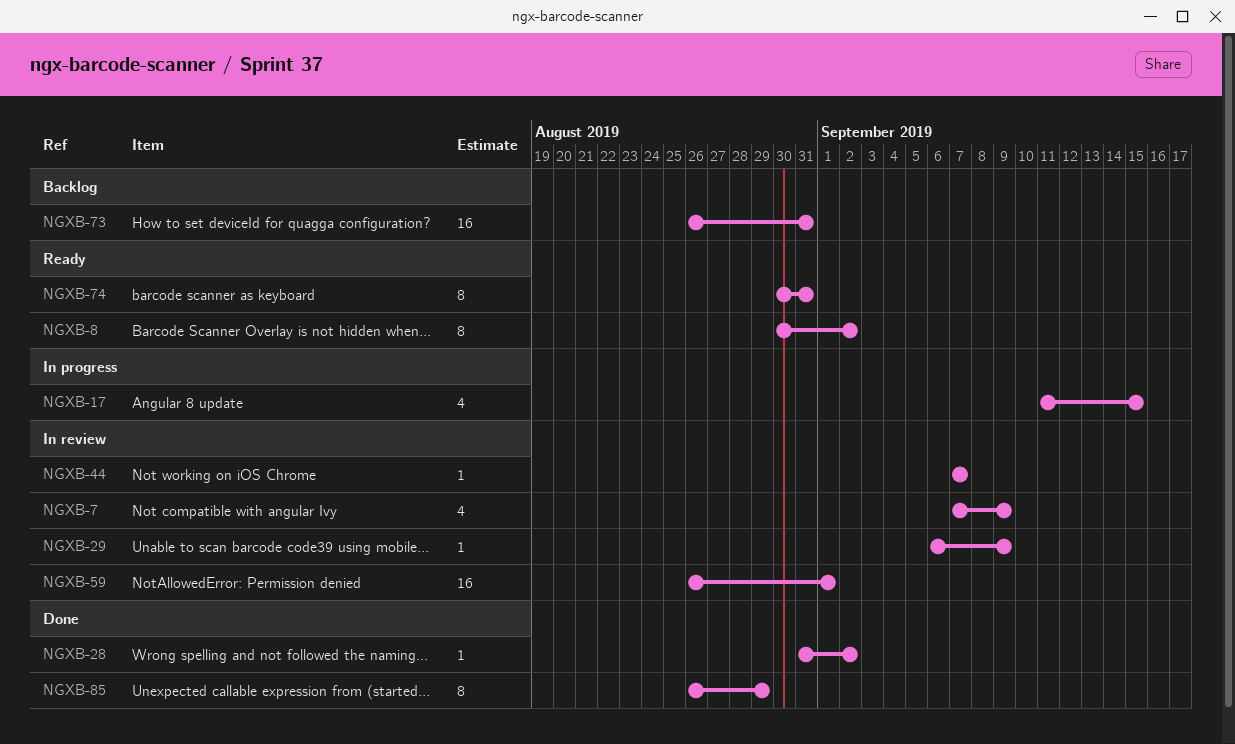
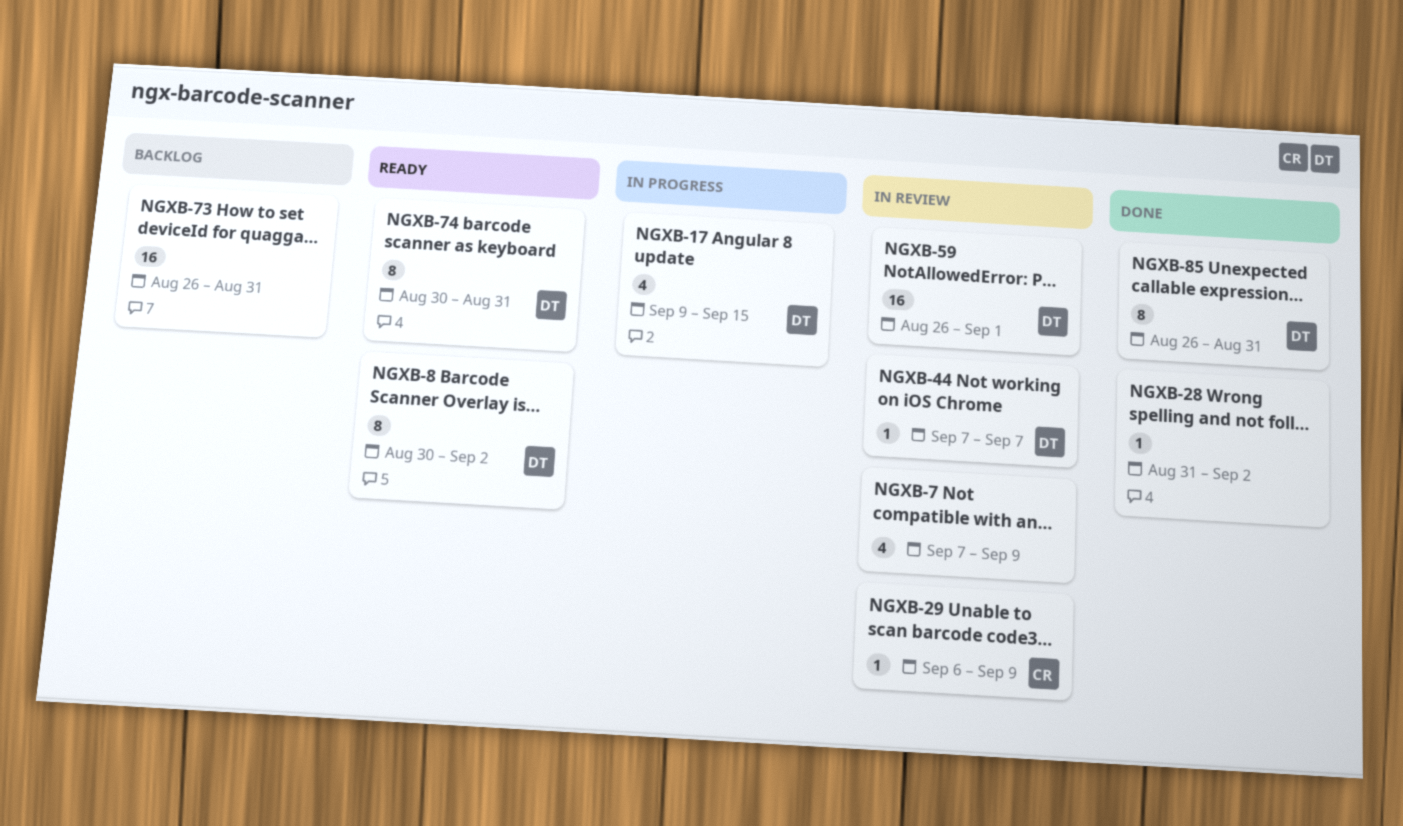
NGXB-17, start: Sep 11 -> Sep 9
NGXB-85, due: Aug 29 -> Aug 31

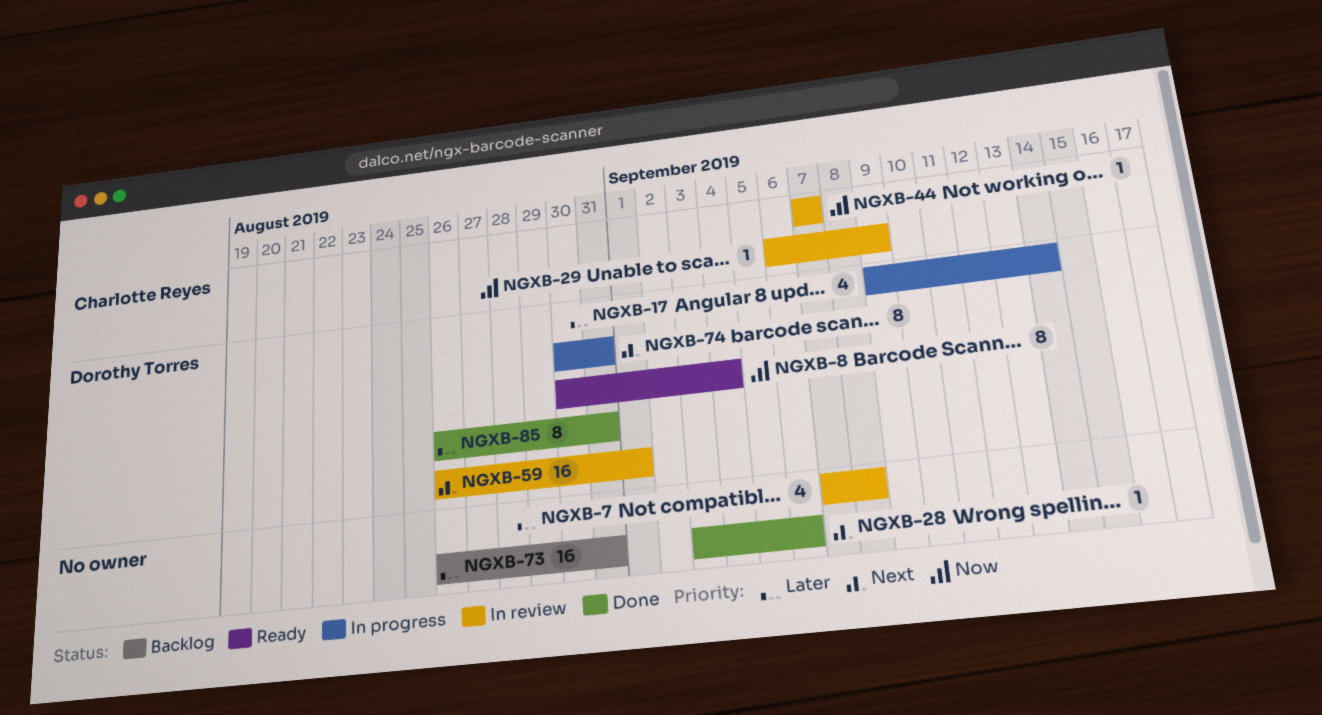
NGXB-7, due: Sep 9 -> Sep 8
NGXB-8, due: Sep 2 -> Sep 4
NGXB-17, due: Sep 15 -> Sep 14
NGXB-28, start: Aug 31 -> Sep 3
NGXB-28, due: Sep 2 -> Sep 6
NGXB-44, owner: Dorothy Torres -> Charlotte Reyes
NGXB-74, status: Ready -> In progress

